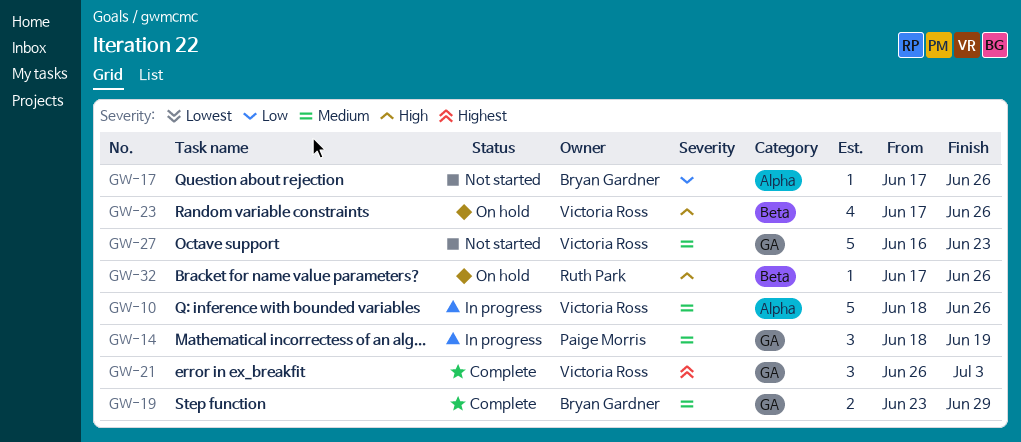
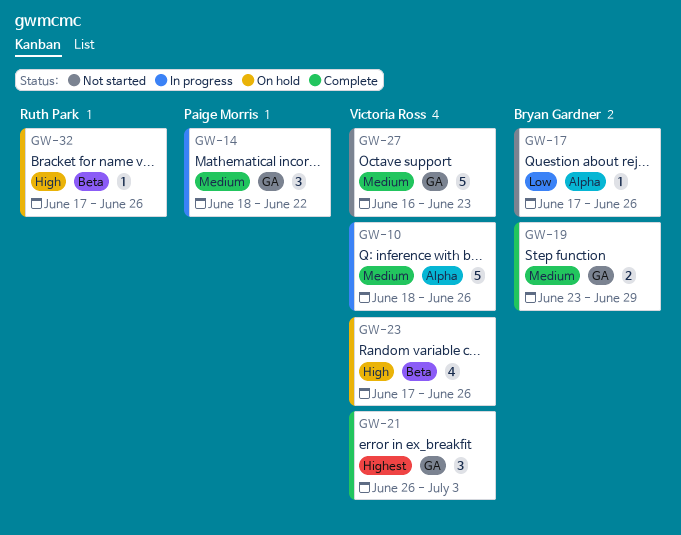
GW-14, due: Jun 19 -> Jun 22

